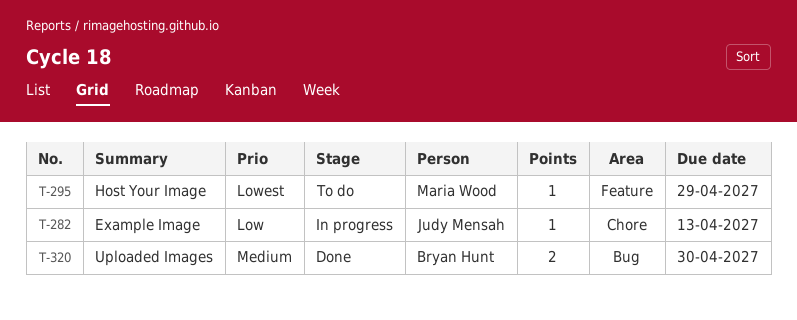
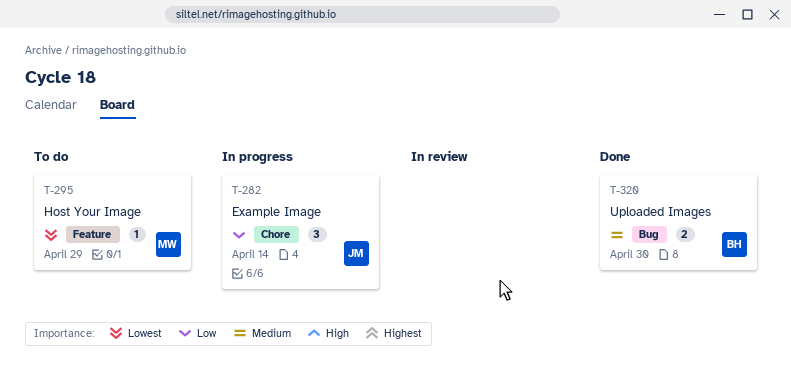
T-282, estimate: 1 -> 3
T-282, due: Apr 13 -> Apr 14

